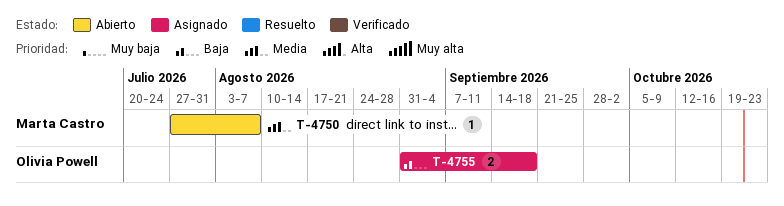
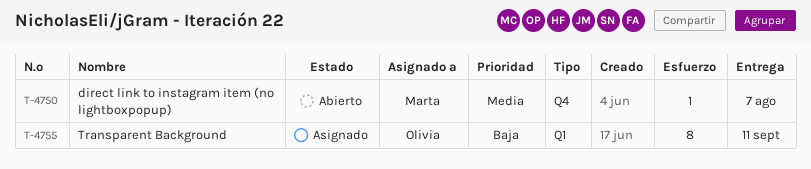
T-4755, estimate: 2 -> 8
T-4755, due: Sep 18 -> Sep 11

